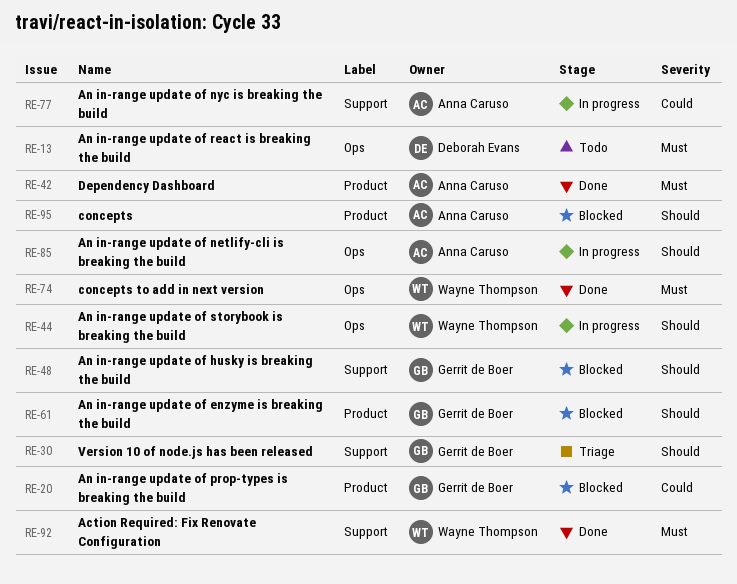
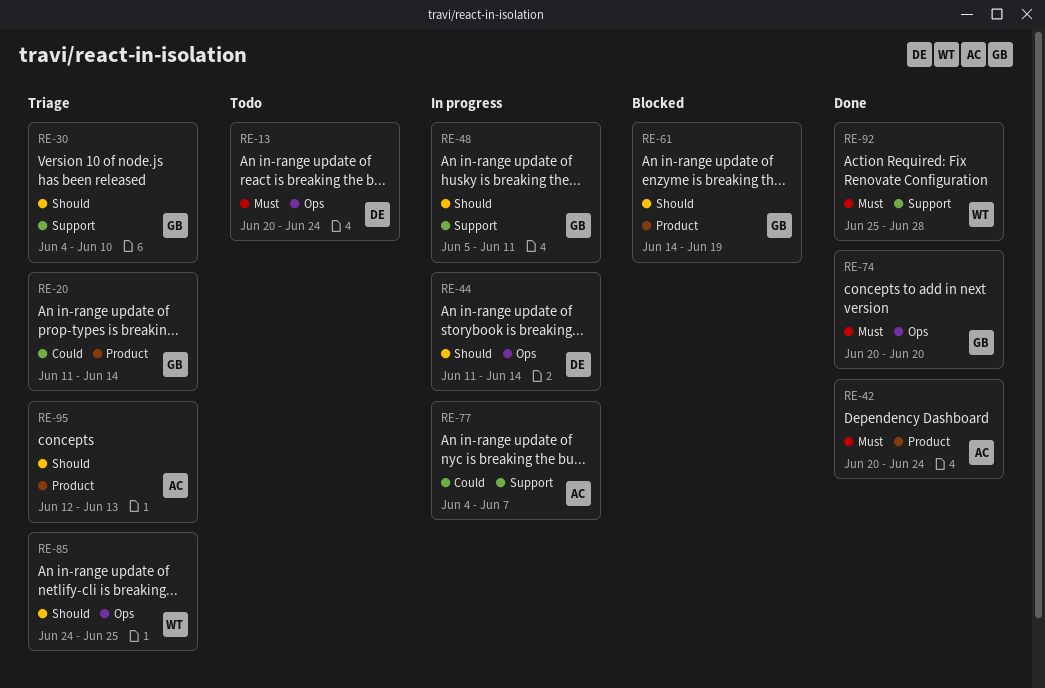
RE-20, status: Blocked -> Triage
RE-44, owner: Wayne Thompson -> Deborah Evans
RE-48, status: Blocked -> In progress
RE-74, owner: Wayne Thompson -> Gerrit de Boer
RE-85, status: In progress -> Triage
RE-85, owner: Anna Caruso -> Wayne Thompson
RE-95, status: Blocked -> Triage

